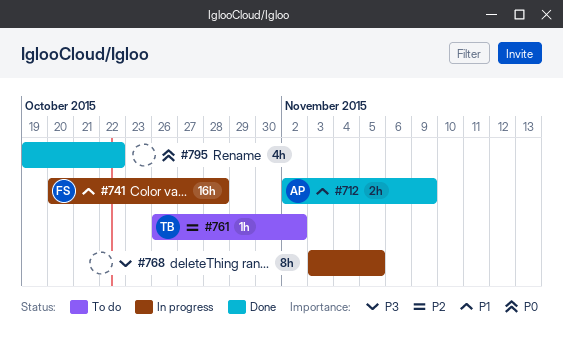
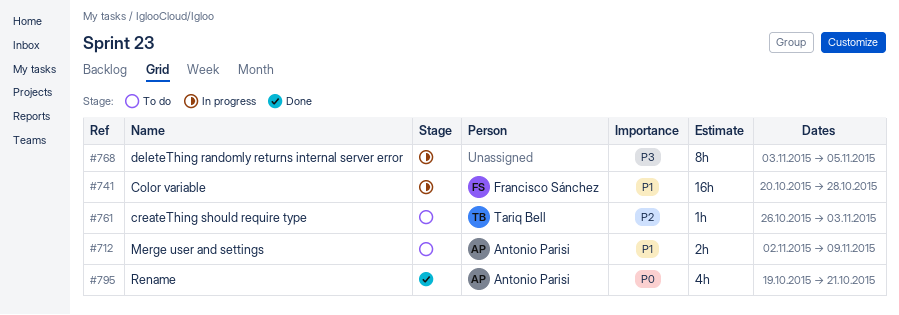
#712, status: Done -> To do
#761, due: Nov 2 -> Nov 3
#795, owner: none -> Antonio Parisi
#795, due: Oct 22 -> Oct 21

